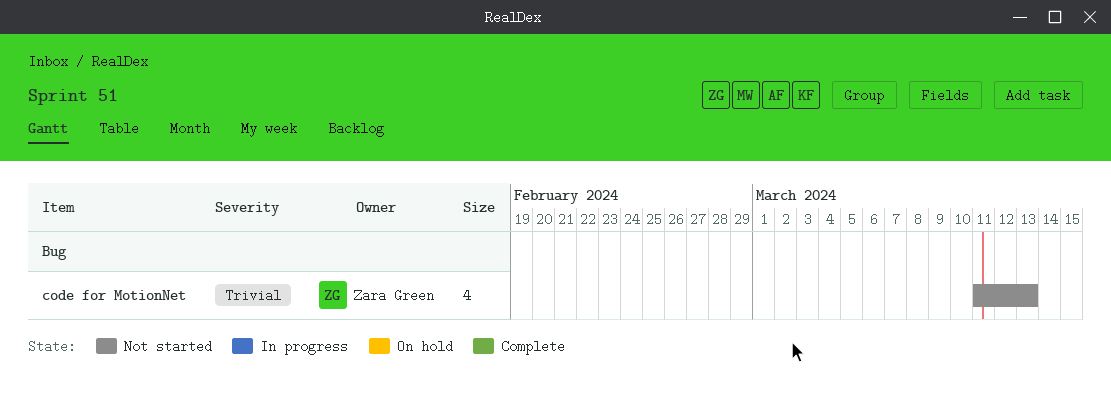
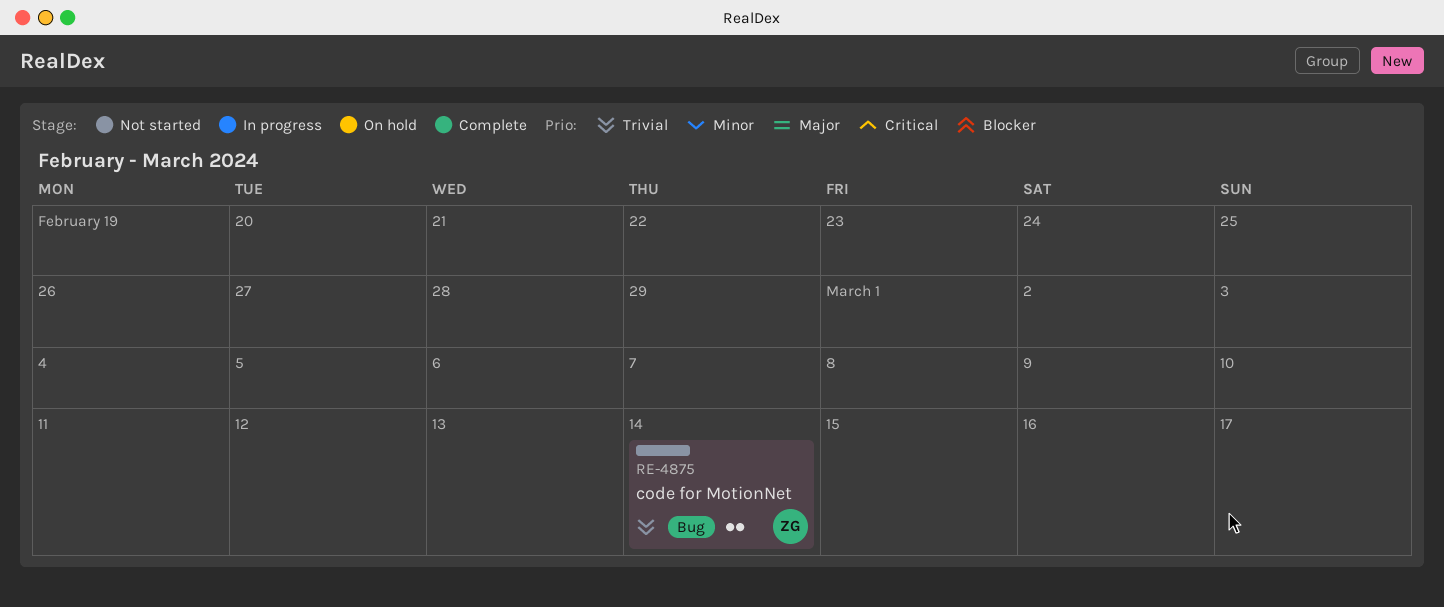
code for MotionNet, estimate: 4 -> 2
code for MotionNet, due: Mar 13 -> Mar 14

